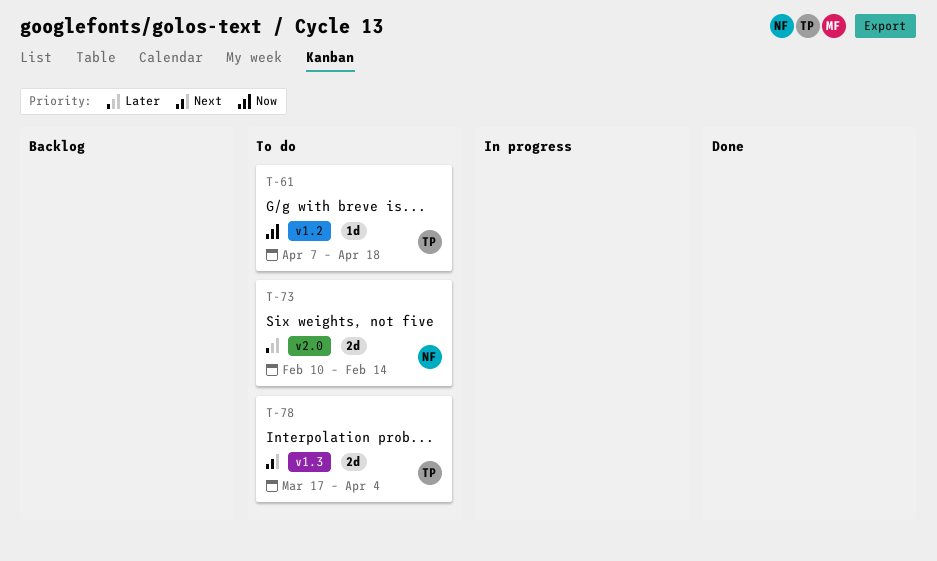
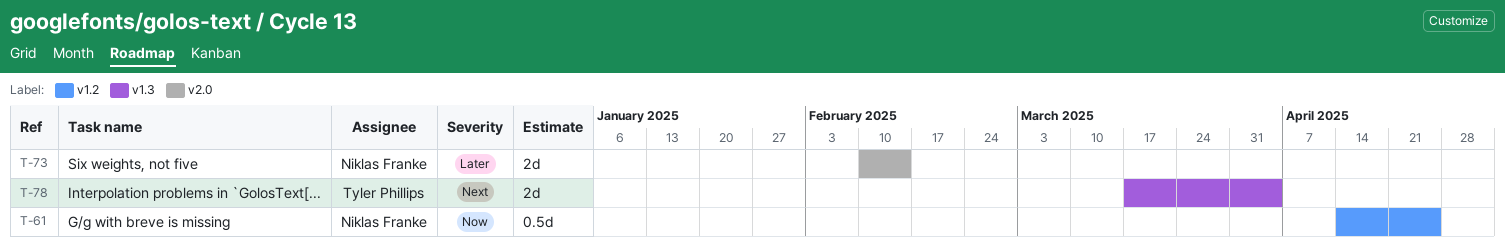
T-61, owner: Tyler Phillips -> Niklas Franke
T-61, estimate: 1d -> 0.5d
T-61, start: Apr 7 -> Apr 14
T-61, due: Apr 18 -> Apr 25

